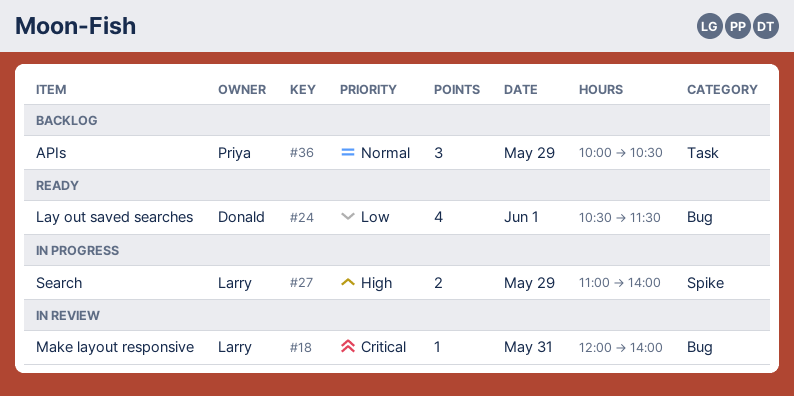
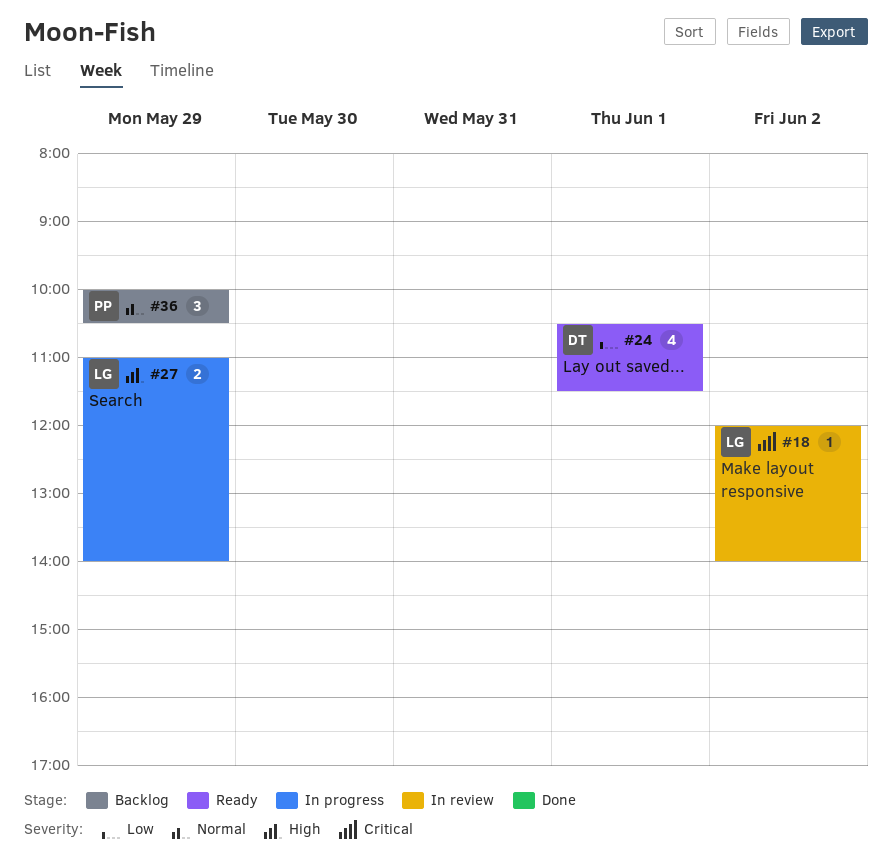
#18, day: May 31 -> Jun 2

